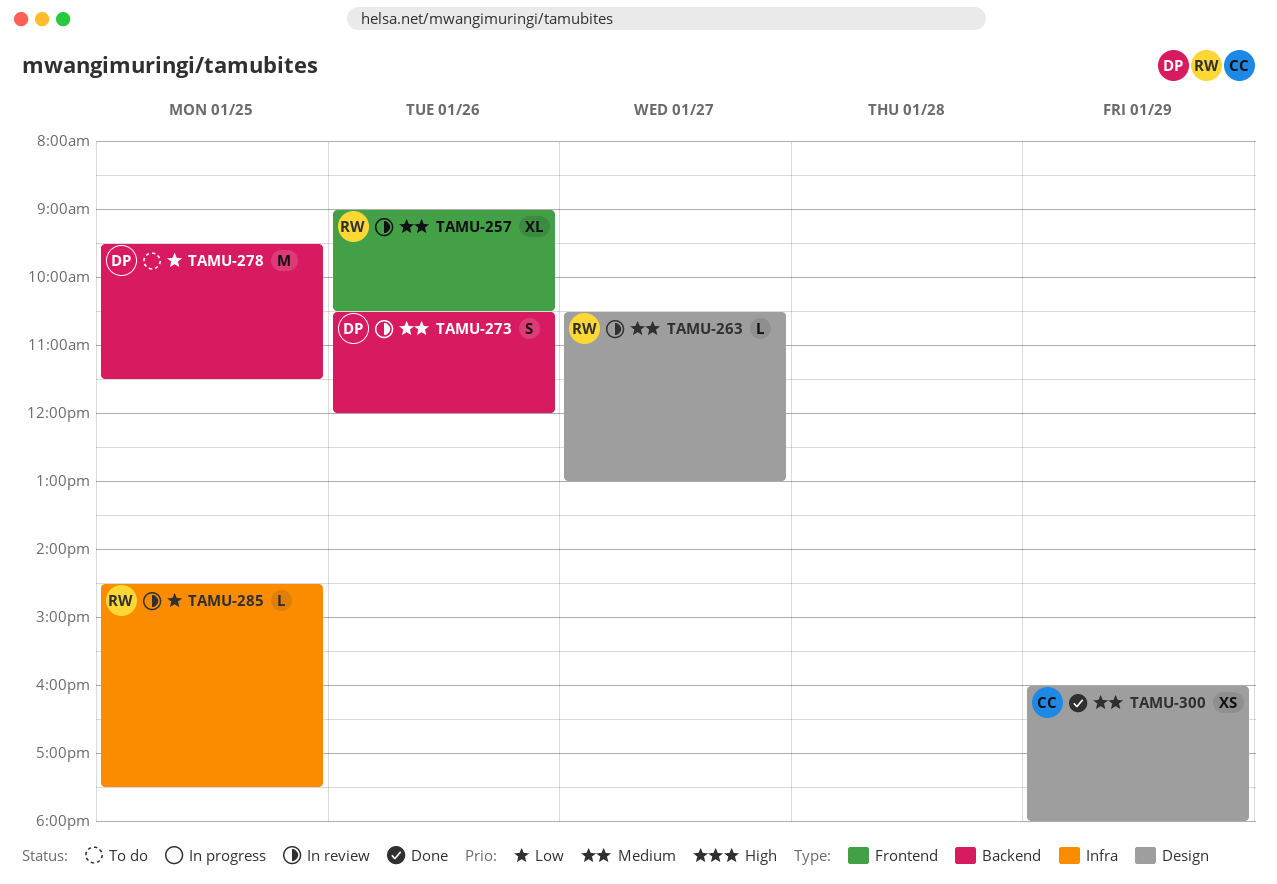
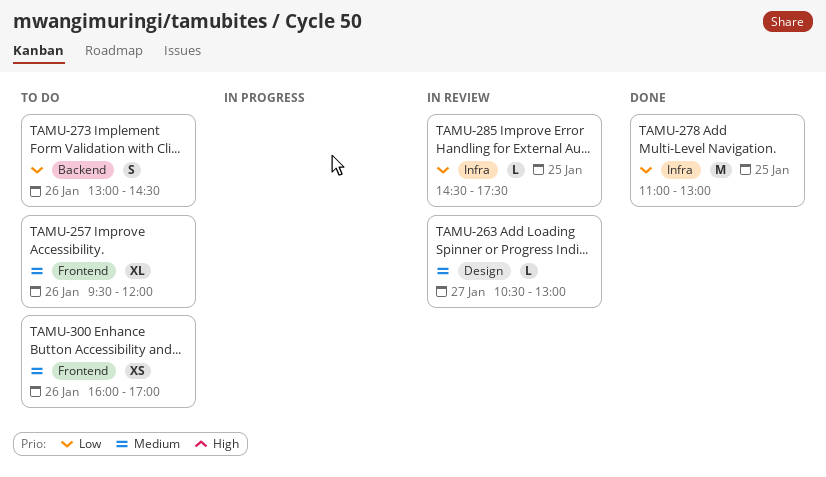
TAMU-257, status: In review -> To do
TAMU-257, begins: 09:00 -> 09:30
TAMU-257, ends: 10:30 -> 12:00
TAMU-273, status: In review -> To do
TAMU-273, priority: Medium -> Low
TAMU-273, begins: 10:30 -> 13:00
TAMU-273, ends: 12:00 -> 14:30
TAMU-278, status: To do -> Done
TAMU-278, label: Backend -> Infra
TAMU-278, begins: 09:30 -> 11:00
TAMU-278, ends: 11:30 -> 13:00
TAMU-300, status: Done -> To do
TAMU-300, label: Design -> Frontend
TAMU-300, day: Jan 29 -> Jan 26
TAMU-300, ends: 18:00 -> 17:00

